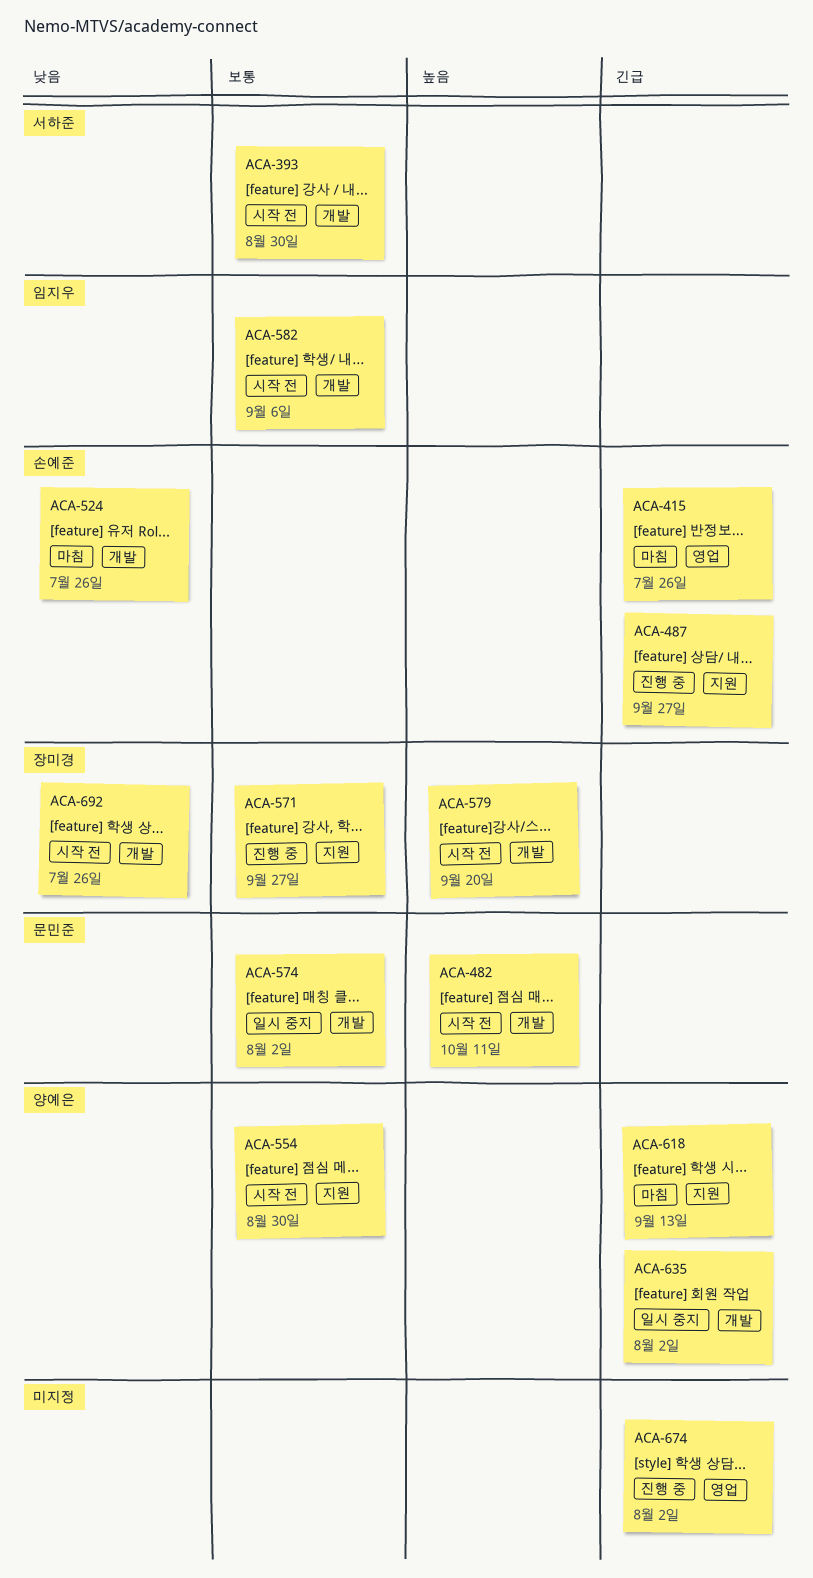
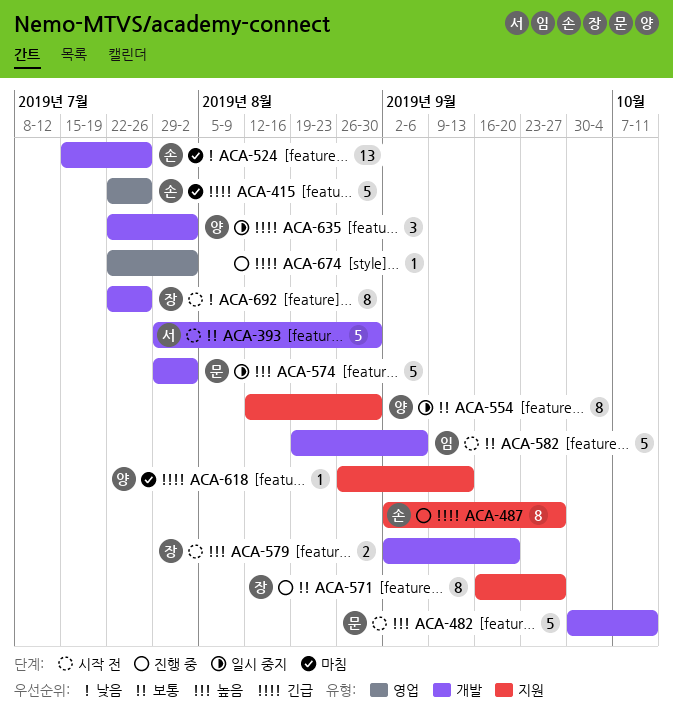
ACA-554, status: 시작 전 -> 일시 중지
ACA-574, priority: 보통 -> 높음

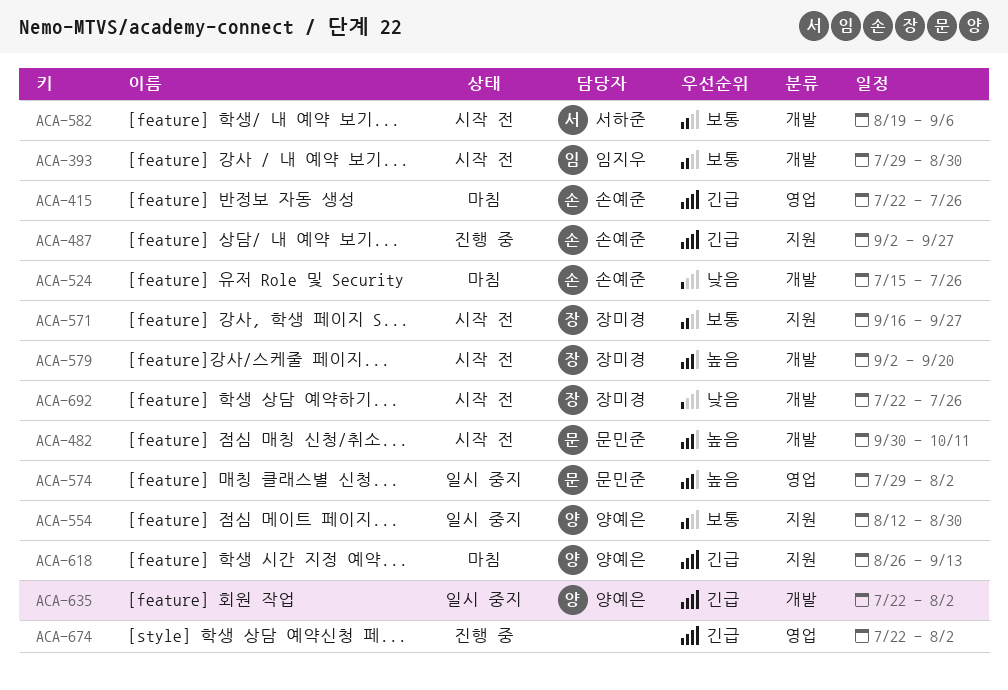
ACA-393, owner: 서하준 -> 임지우
ACA-571, status: 진행 중 -> 시작 전
ACA-574, label: 개발 -> 영업
ACA-582, owner: 임지우 -> 서하준

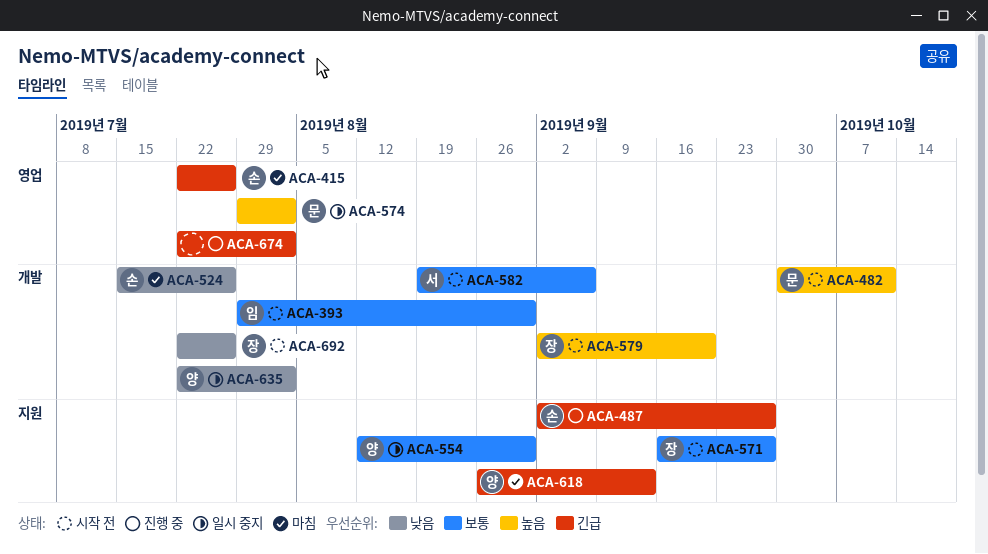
ACA-635, priority: 긴급 -> 낮음

